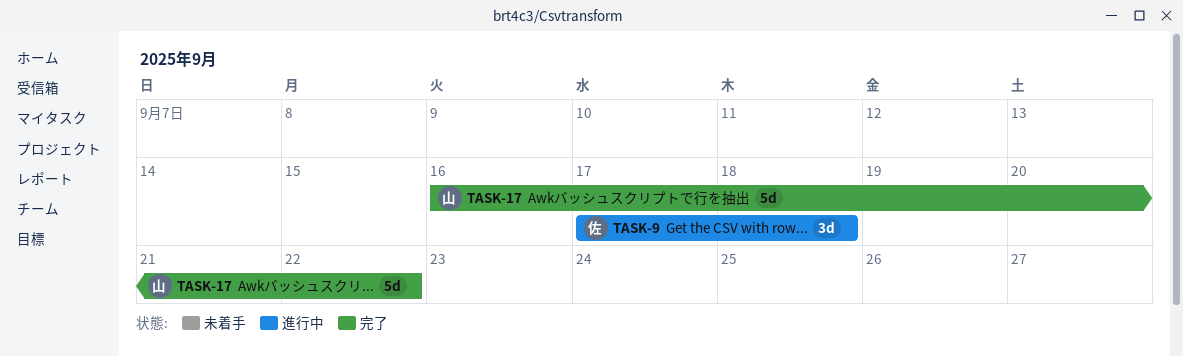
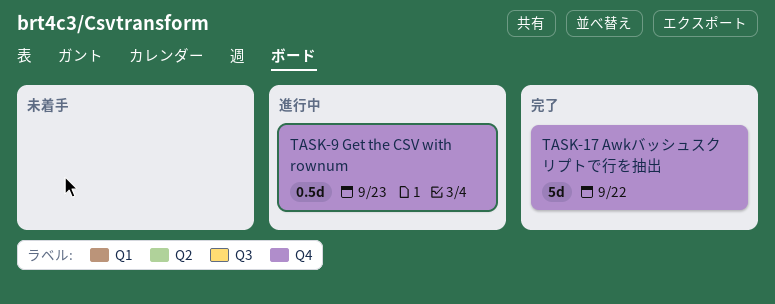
TASK-9, estimate: 3d -> 0.5d
TASK-9, due: Sep 18 -> Sep 23

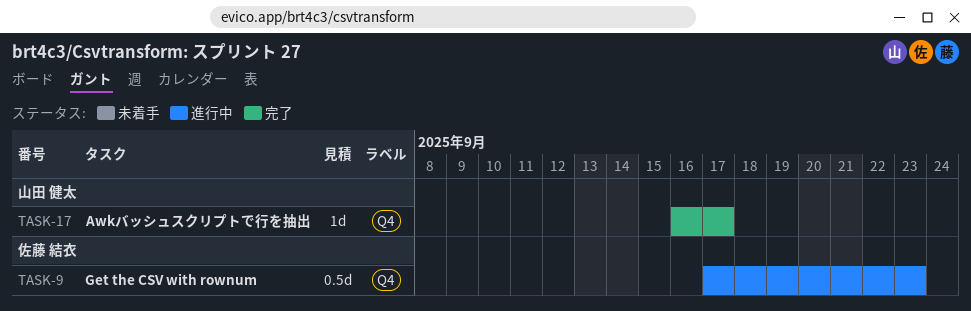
TASK-17, estimate: 5d -> 1d
TASK-17, due: Sep 22 -> Sep 17

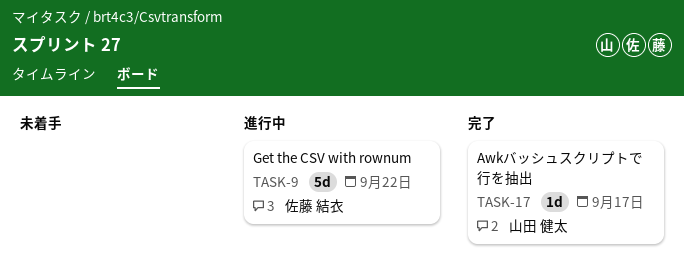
TASK-9, estimate: 0.5d -> 5d
TASK-9, due: Sep 23 -> Sep 22

